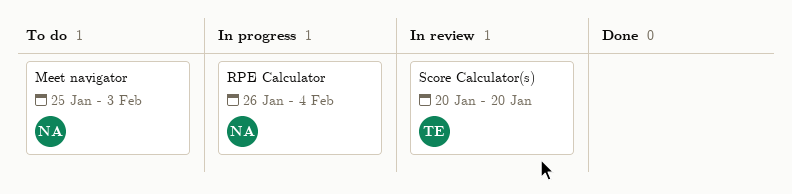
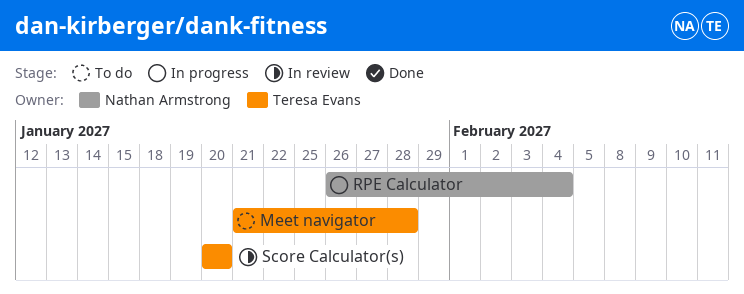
Meet navigator, owner: Nathan Armstrong -> Teresa Evans
Meet navigator, start: Jan 25 -> Jan 21
Meet navigator, due: Feb 3 -> Jan 28

